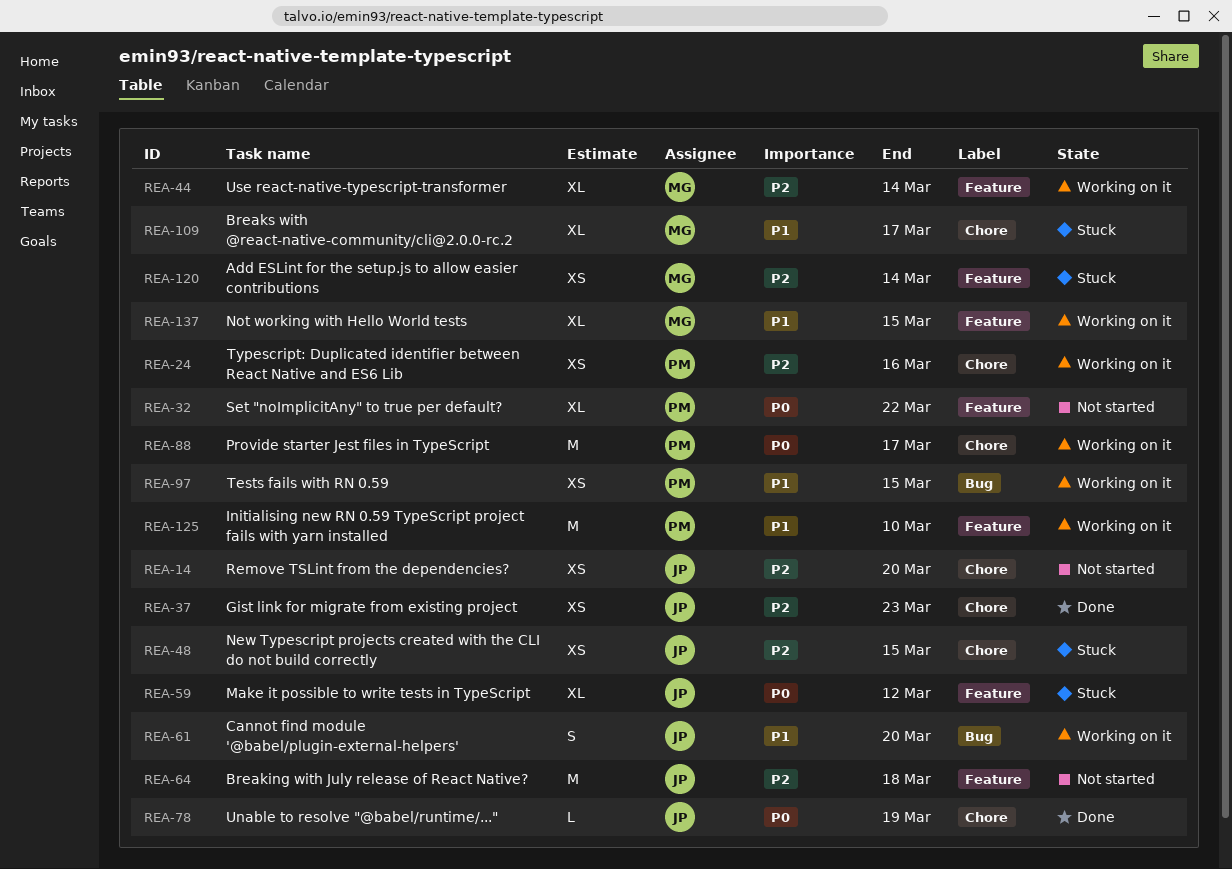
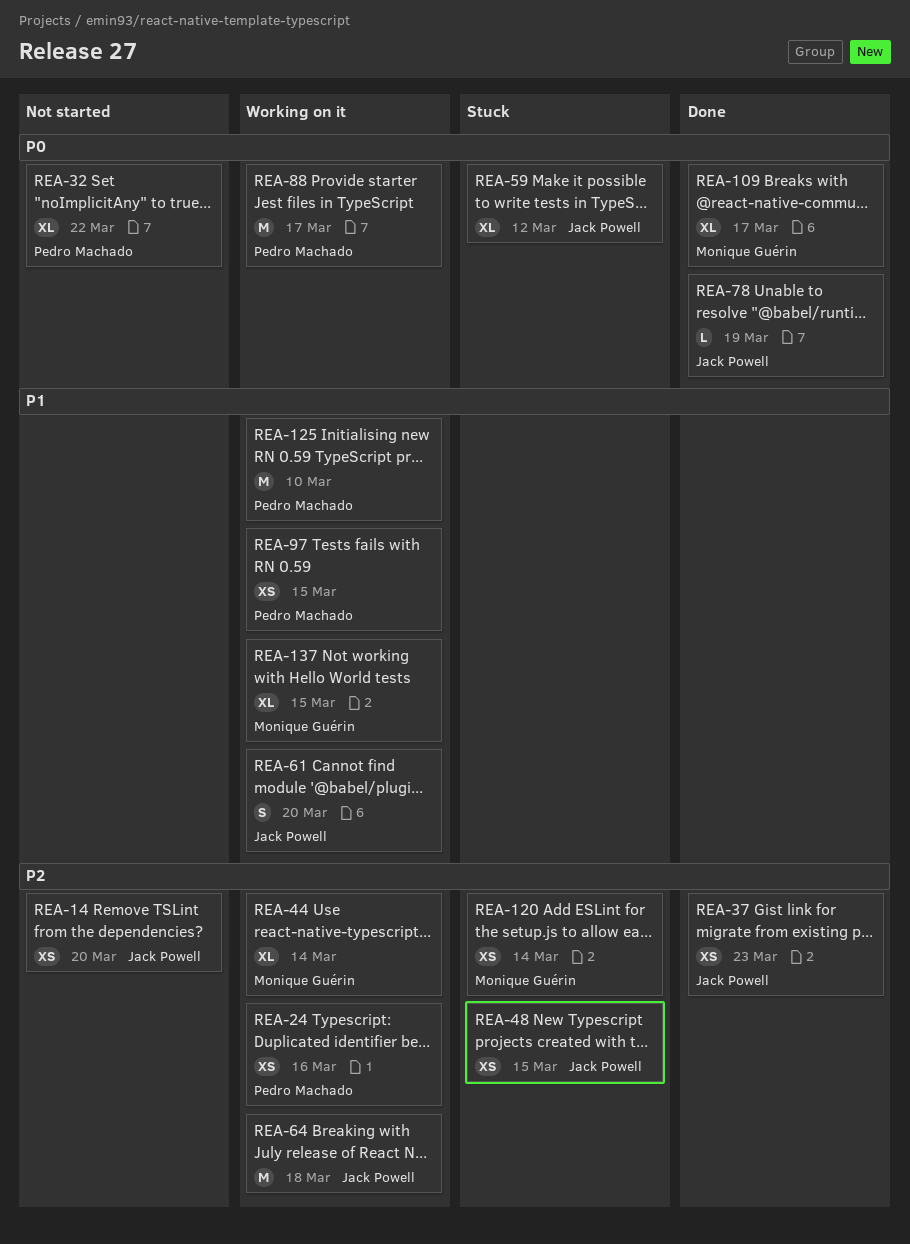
REA-64, status: Not started -> Working on it
REA-109, status: Stuck -> Done
REA-109, priority: P1 -> P0

